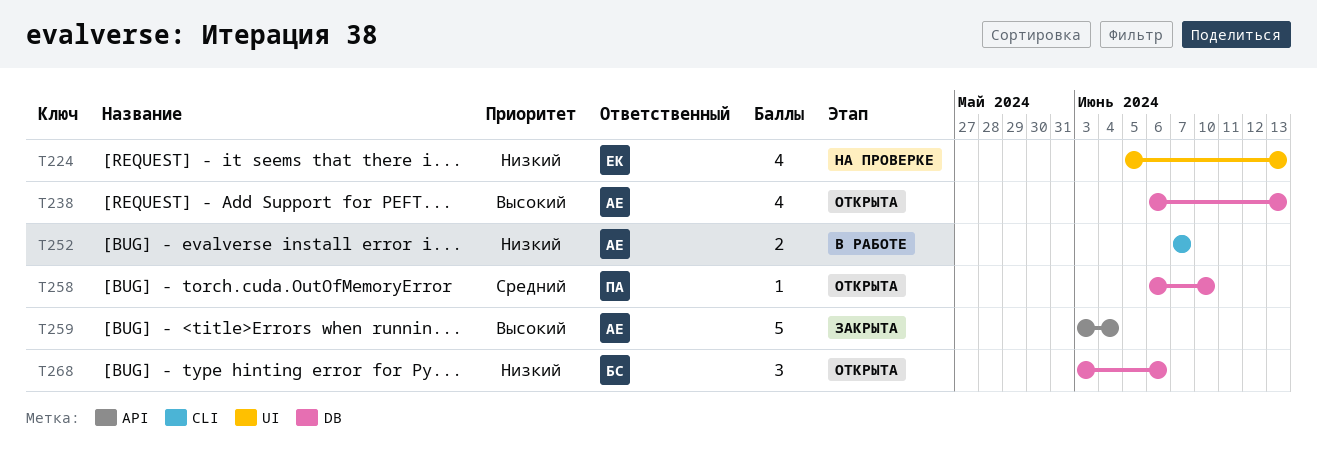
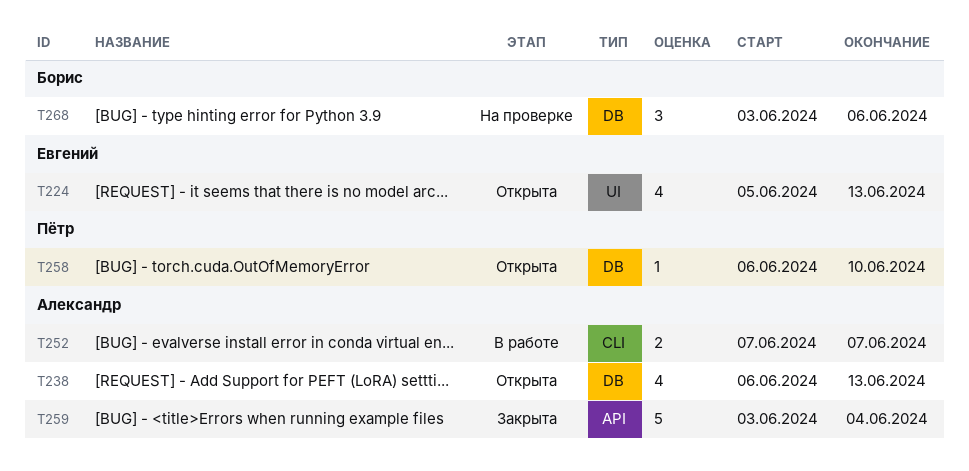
T224, status: На проверке -> Открыта
T268, status: Открыта -> На проверке

